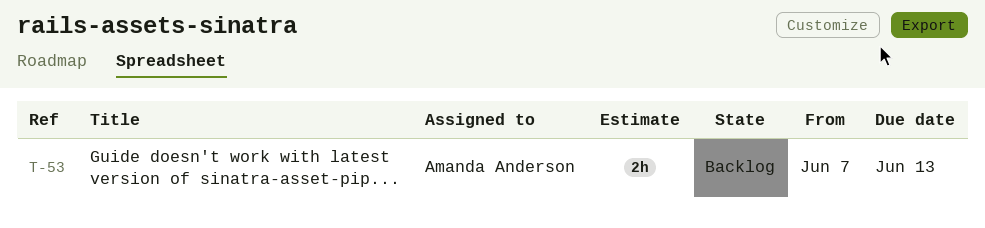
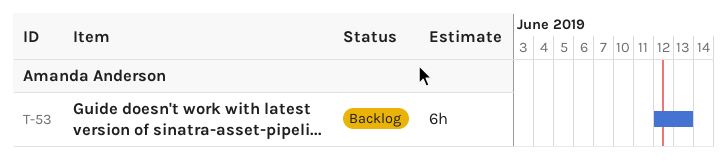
T-53, estimate: 2h -> 6h
T-53, start: Jun 7 -> Jun 12

